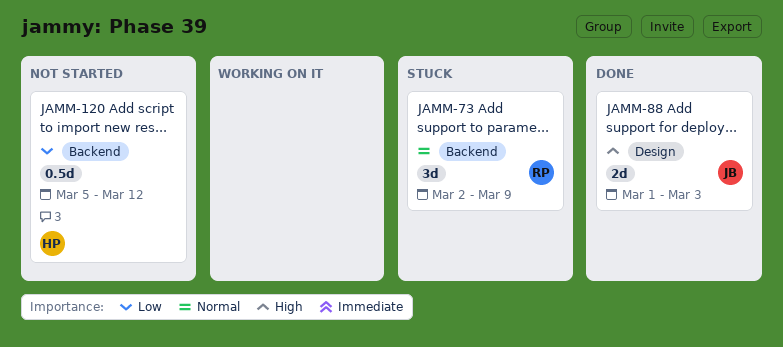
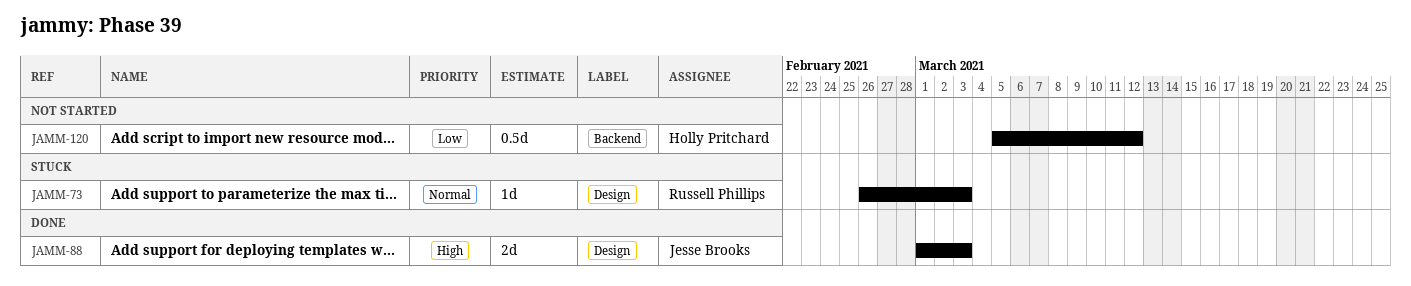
JAMM-73, label: Backend -> Design
JAMM-73, estimate: 3d -> 1d
JAMM-73, start: Mar 2 -> Feb 26
JAMM-73, due: Mar 9 -> Mar 3

